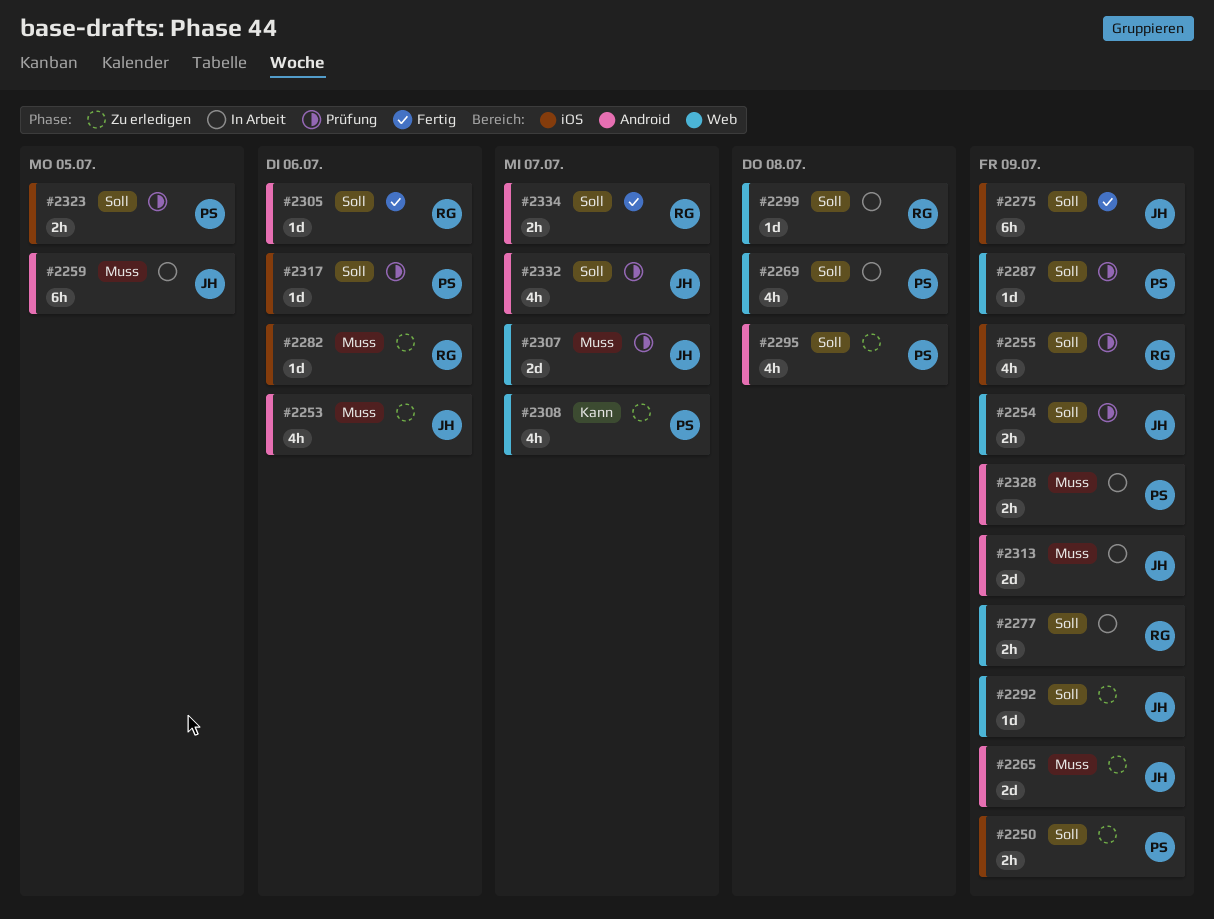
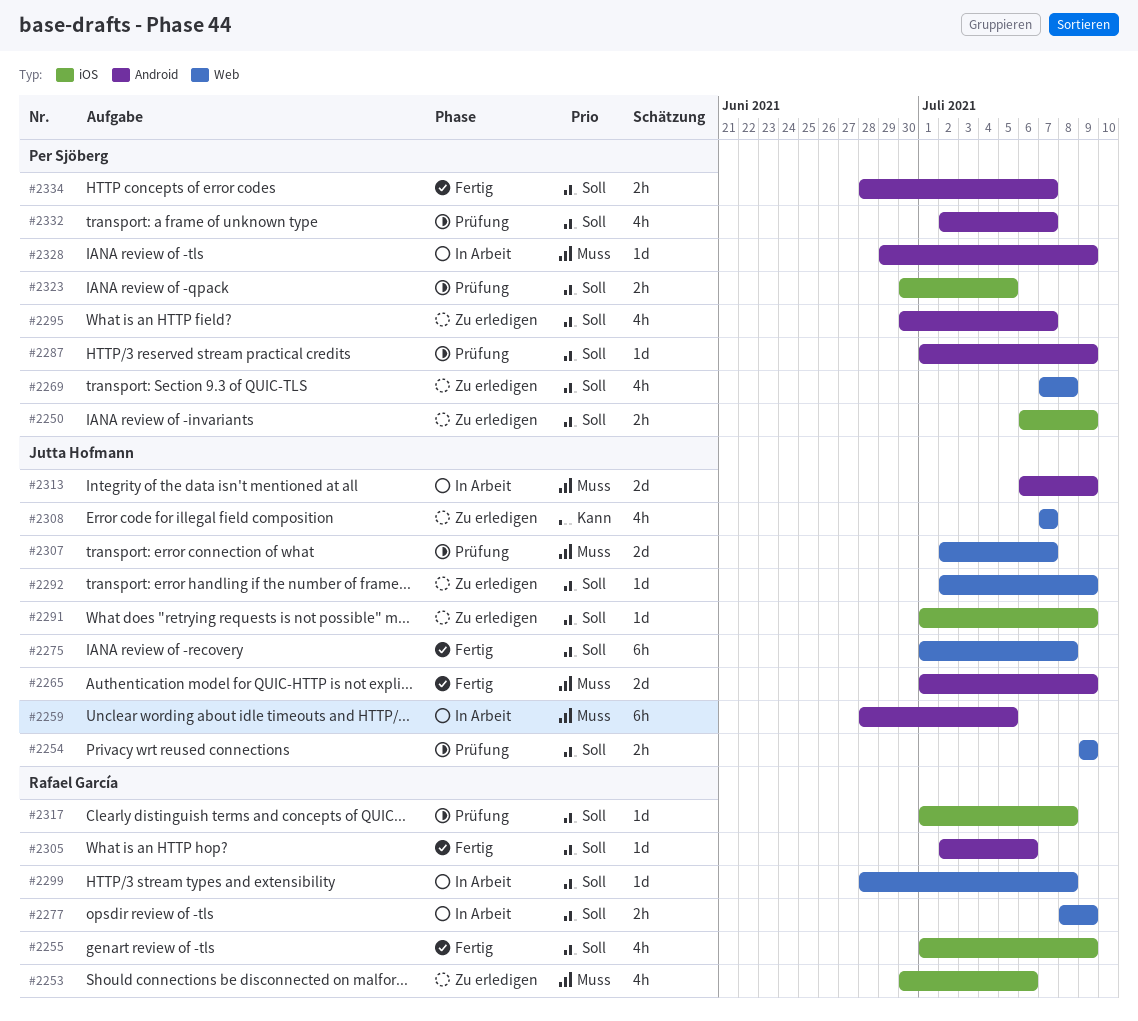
#2253, owner: Jutta Hofmann -> Rafael García
#2253, label: Android -> iOS
#2255, status: Prüfung -> Fertig
#2265, status: Zu erledigen -> Fertig
#2269, status: In Arbeit -> Zu erledigen
#2275, label: iOS -> Web
#2275, due: Jul 9 -> Jul 8
#2282: present -> none
#2287, label: Web -> Android
#2291: none -> present
#2295, due: Jul 8 -> Jul 7
#2308, owner: Per Sjöberg -> Jutta Hofmann
#2317, owner: Per Sjöberg -> Rafael García
#2317, due: Jul 6 -> Jul 8
#2328, estimate: 2h -> 1d
#2332, owner: Jutta Hofmann -> Per Sjöberg
#2334, owner: Rafael García -> Per Sjöberg

